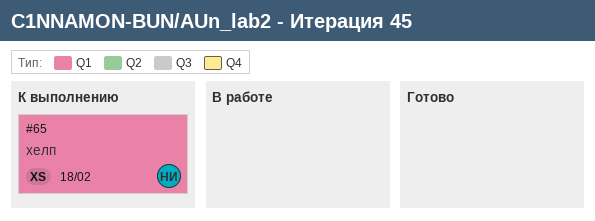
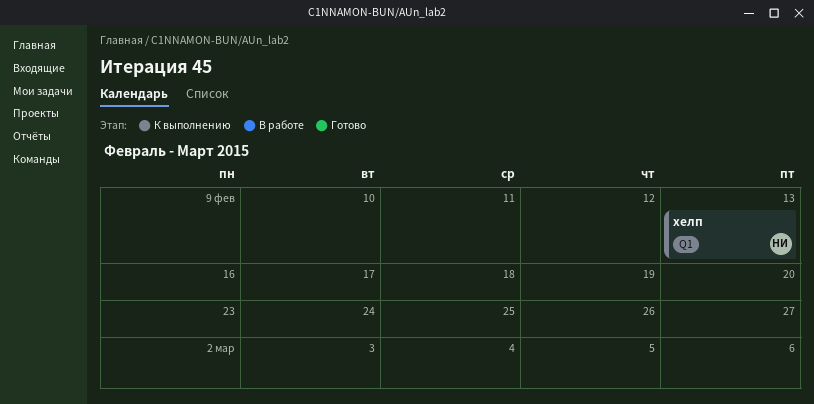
хелп, due: Feb 18 -> Feb 13

